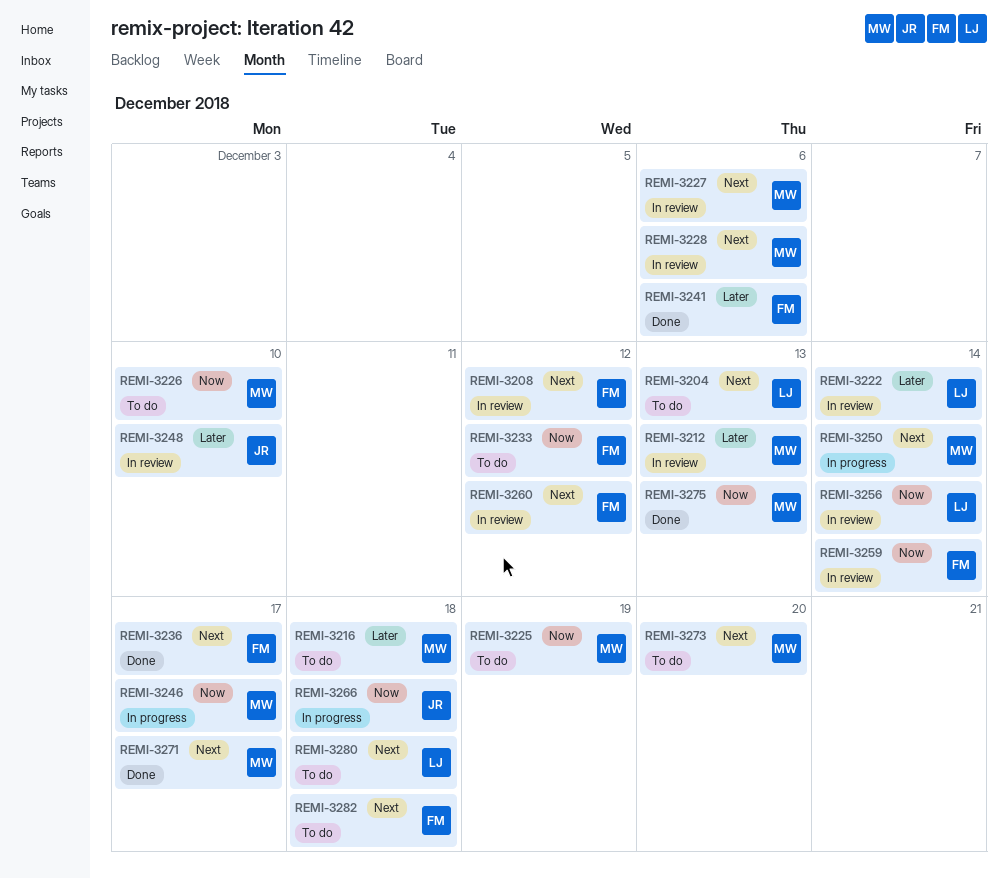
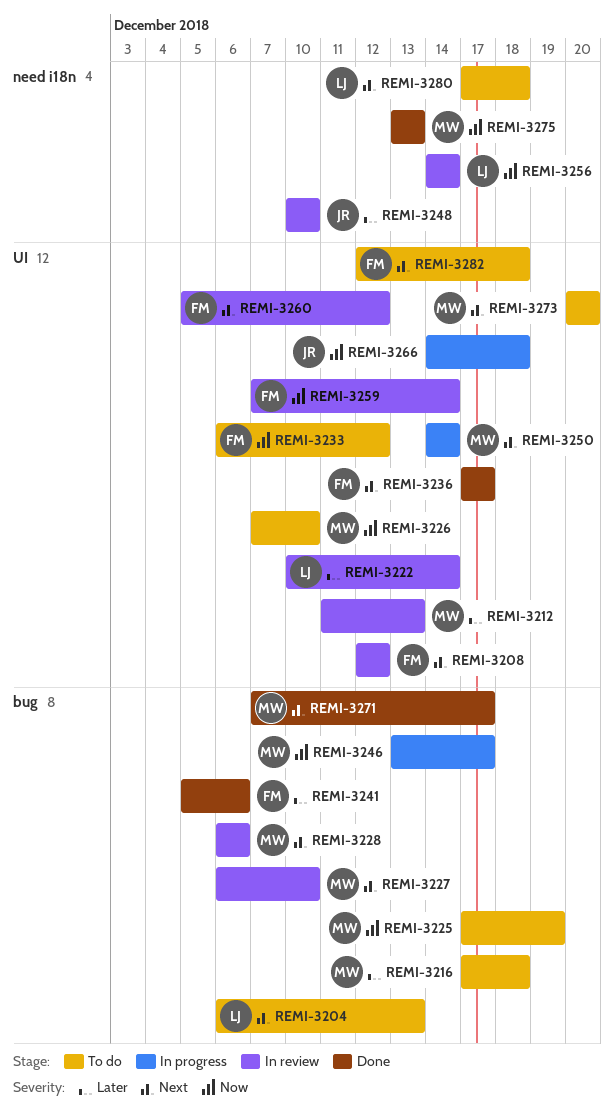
REMI-3227, due: Dec 6 -> Dec 10

